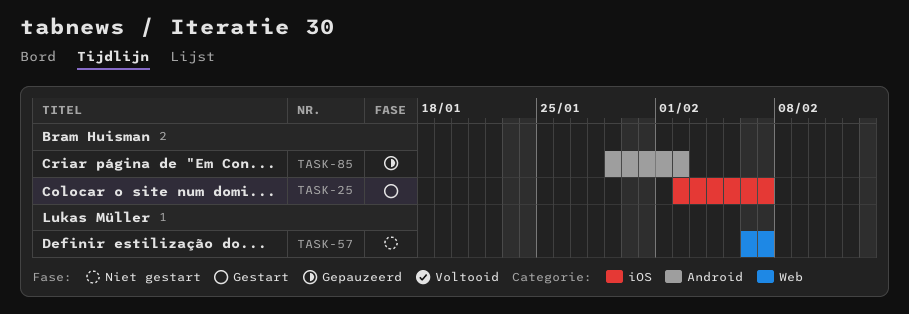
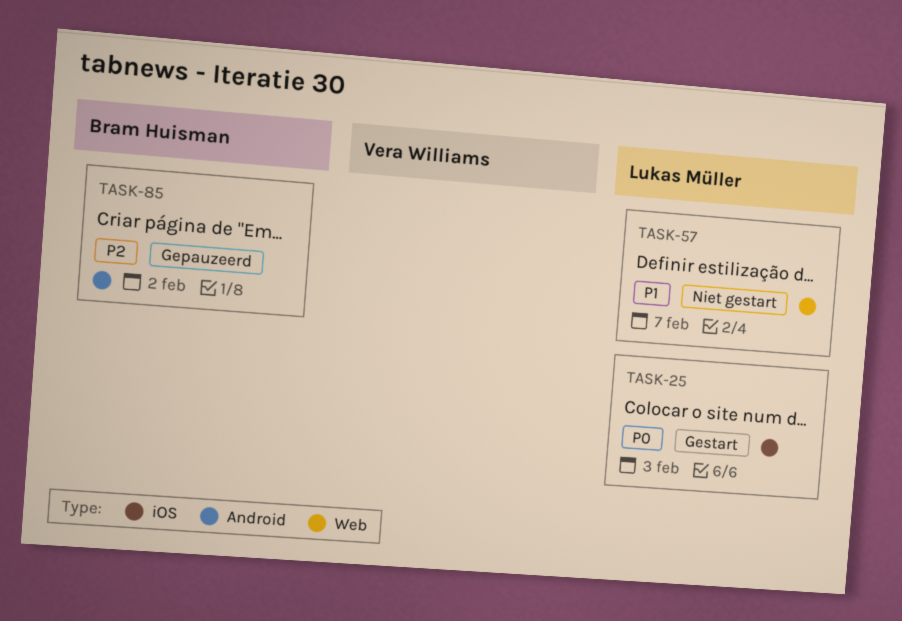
TASK-25, owner: Bram Huisman -> Lukas Müller
TASK-25, due: Feb 7 -> Feb 3

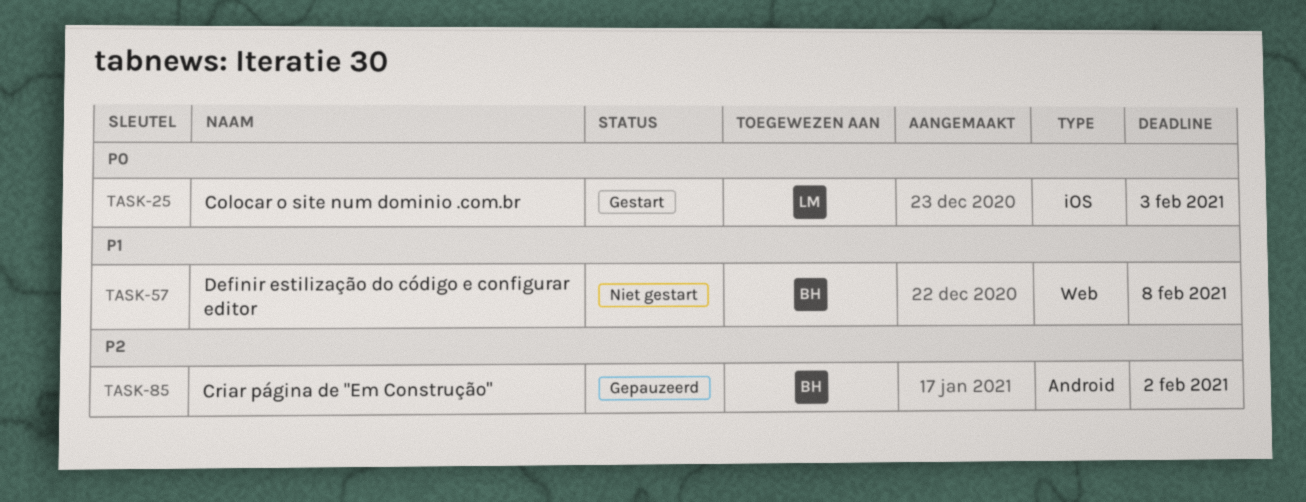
TASK-57, owner: Lukas Müller -> Bram Huisman
TASK-57, due: Feb 7 -> Feb 8

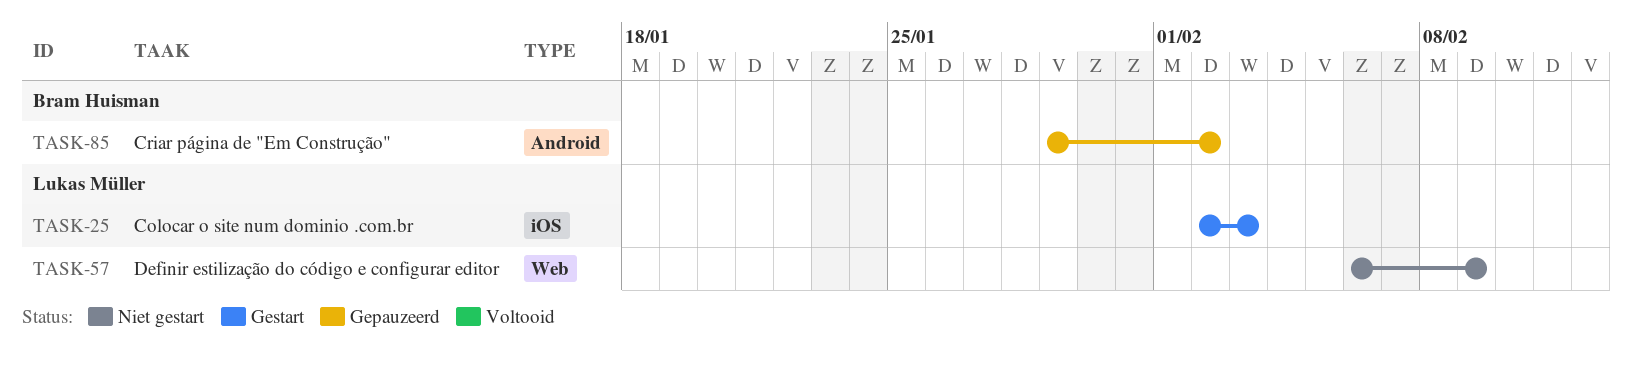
TASK-57, owner: Bram Huisman -> Lukas Müller
TASK-57, due: Feb 8 -> Feb 9

